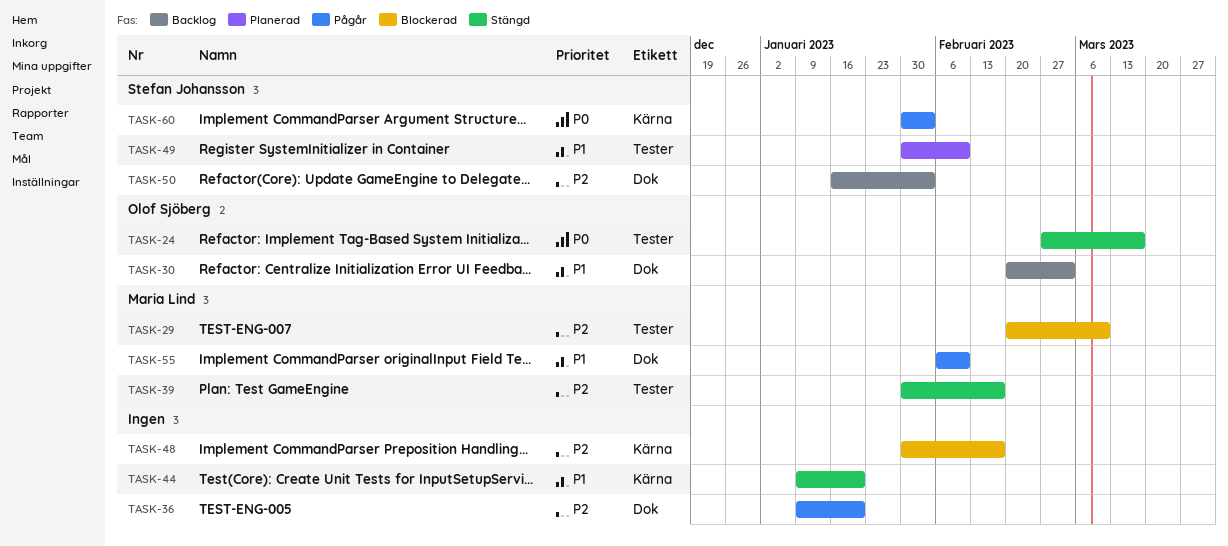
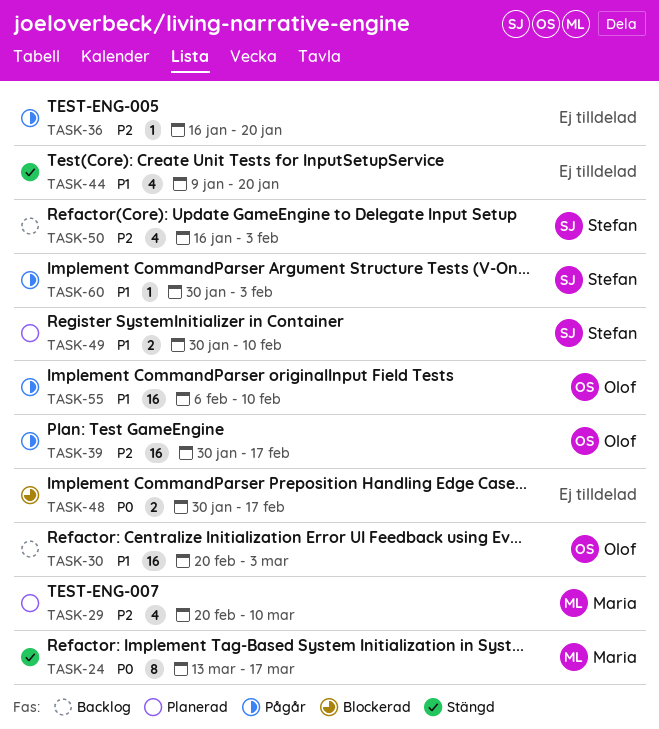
TASK-24, owner: Olof Sjöberg -> Maria Lind
TASK-24, start: Feb 27 -> Mar 13
TASK-29, status: Blockerad -> Planerad
TASK-36, start: Jan 9 -> Jan 16
TASK-39, status: Stängd -> Pågår
TASK-39, owner: Maria Lind -> Olof Sjöberg
TASK-48, priority: P2 -> P0
TASK-55, owner: Maria Lind -> Olof Sjöberg
TASK-60, priority: P0 -> P1

